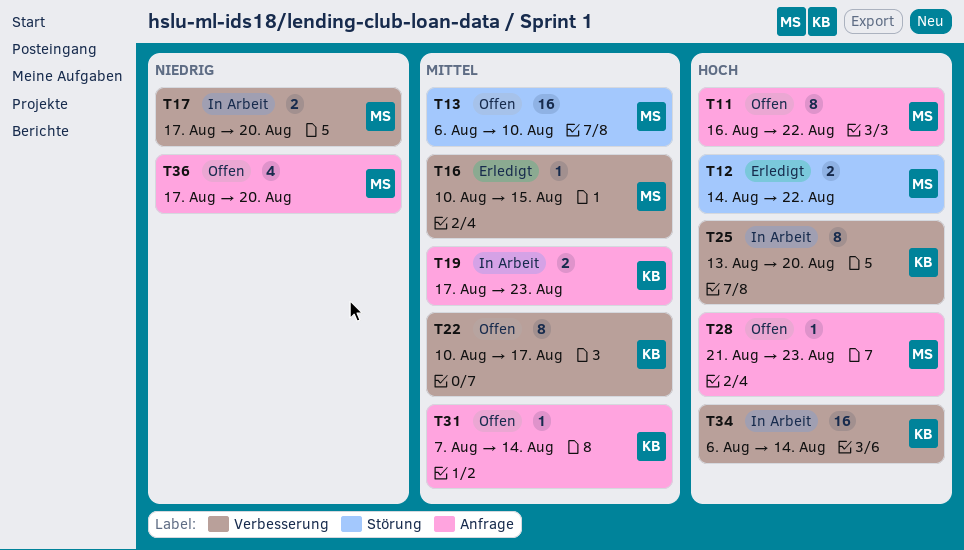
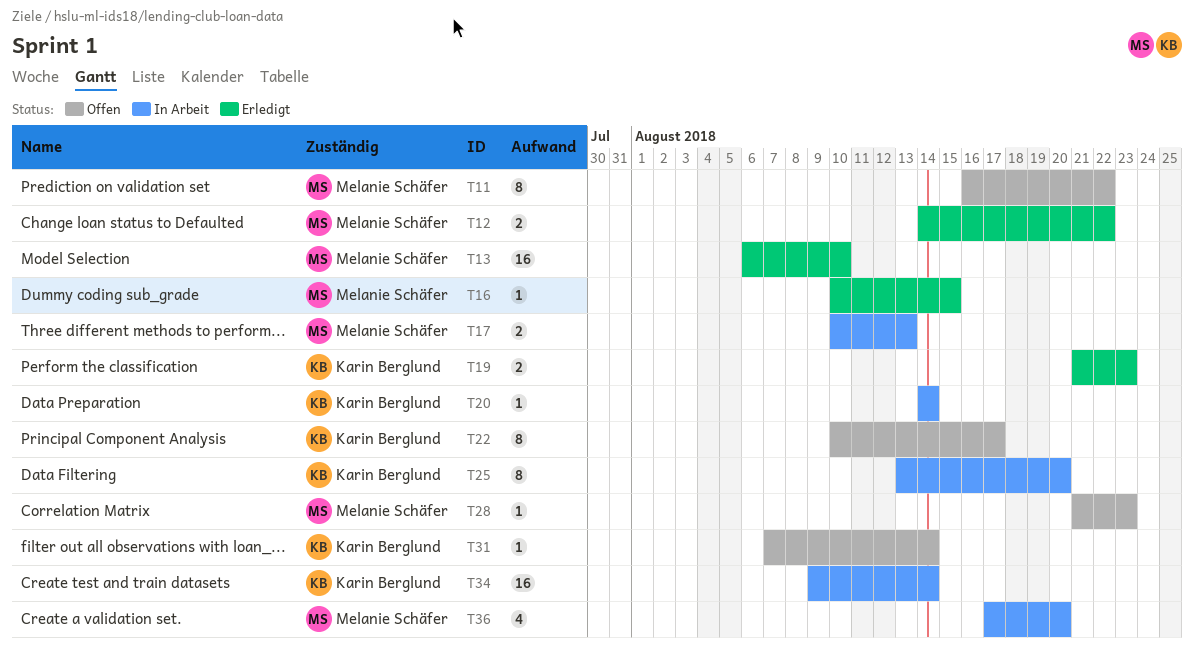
T13, status: Offen -> Erledigt
T17, start: Aug 17 -> Aug 10
T17, due: Aug 20 -> Aug 13
T19, status: In Arbeit -> Erledigt
T19, start: Aug 17 -> Aug 21
T20: none -> present
T34, start: Aug 6 -> Aug 9
T36, status: Offen -> In Arbeit

